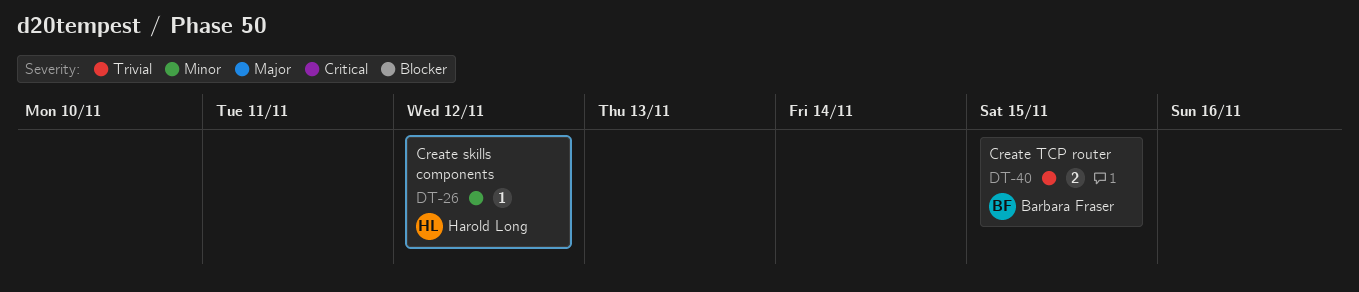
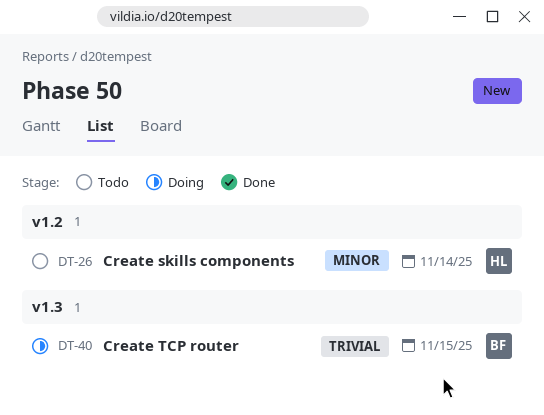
DT-26, due: Nov 12 -> Nov 14

